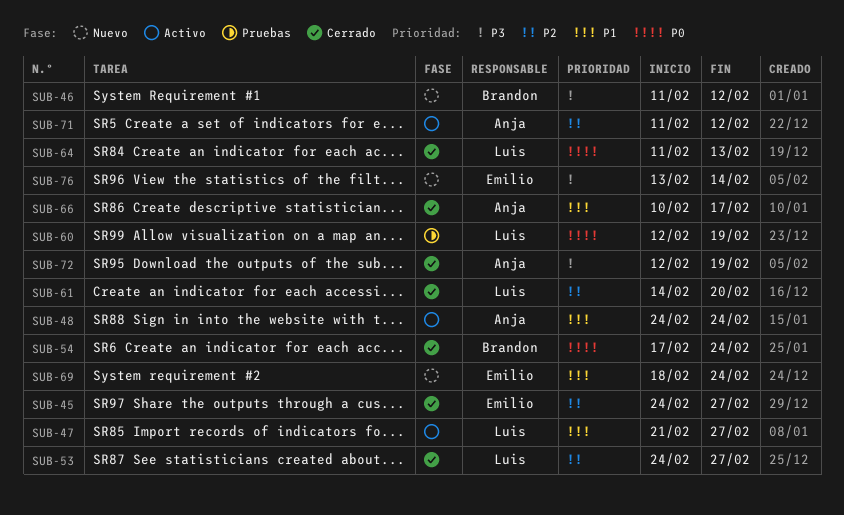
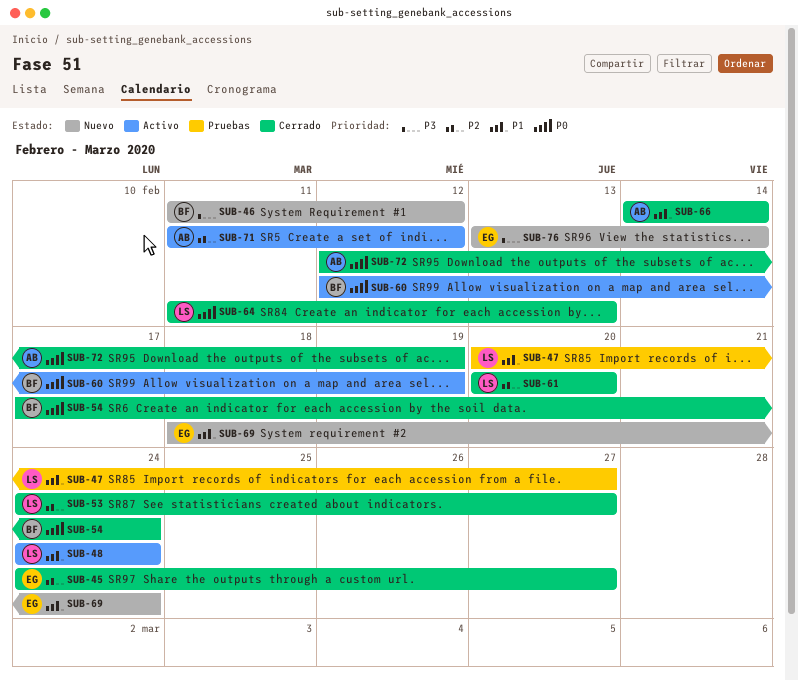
SUB-47, status: Activo -> Pruebas
SUB-47, start: Feb 21 -> Feb 20
SUB-48, owner: Anja -> Luis
SUB-60, status: Pruebas -> Activo
SUB-60, owner: Luis -> Brandon
SUB-61, start: Feb 14 -> Feb 20
SUB-66, start: Feb 10 -> Feb 14
SUB-66, due: Feb 17 -> Feb 14
SUB-72, priority: P3 -> P0

